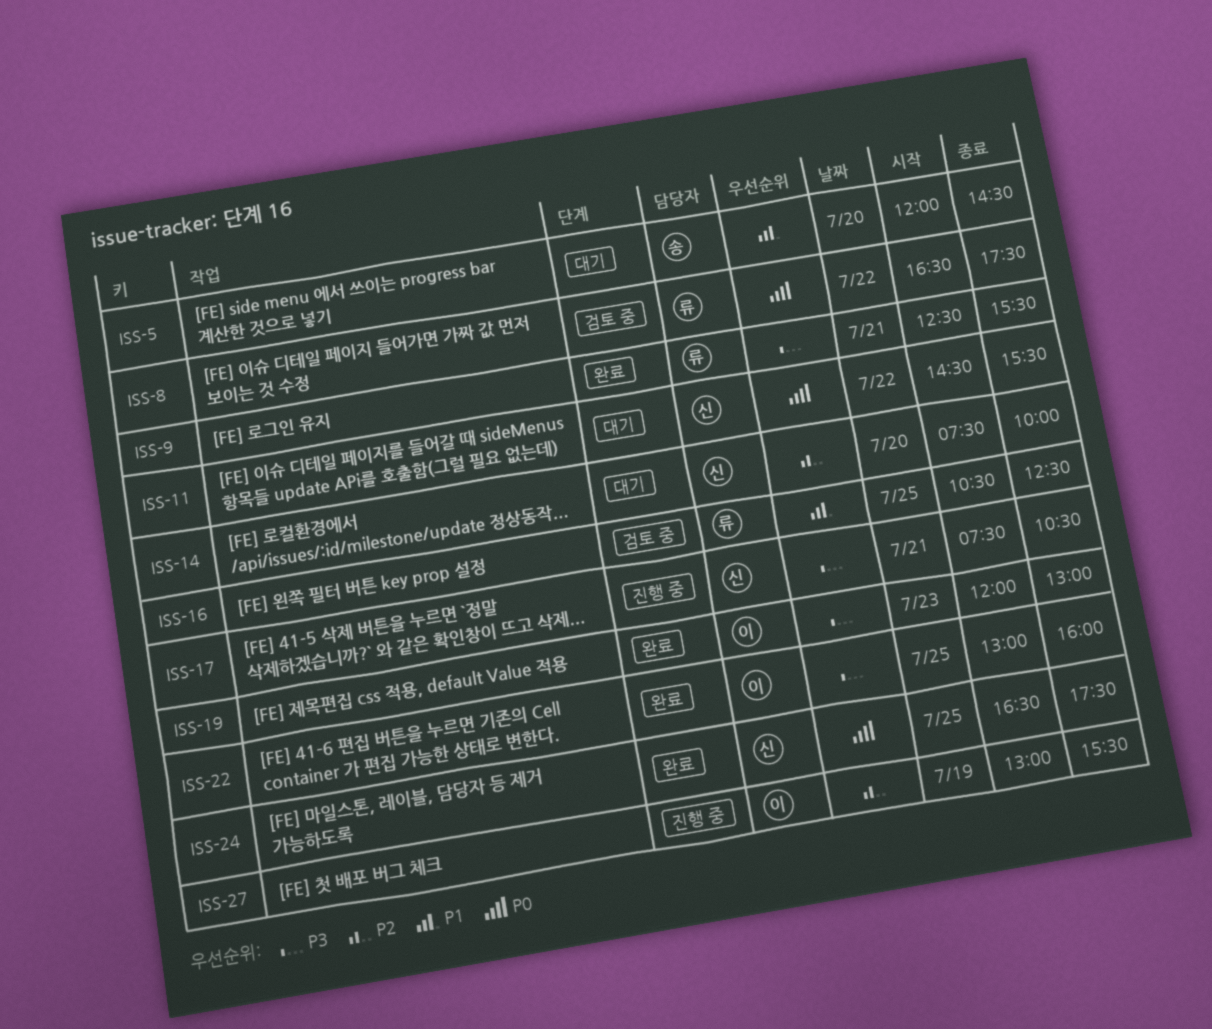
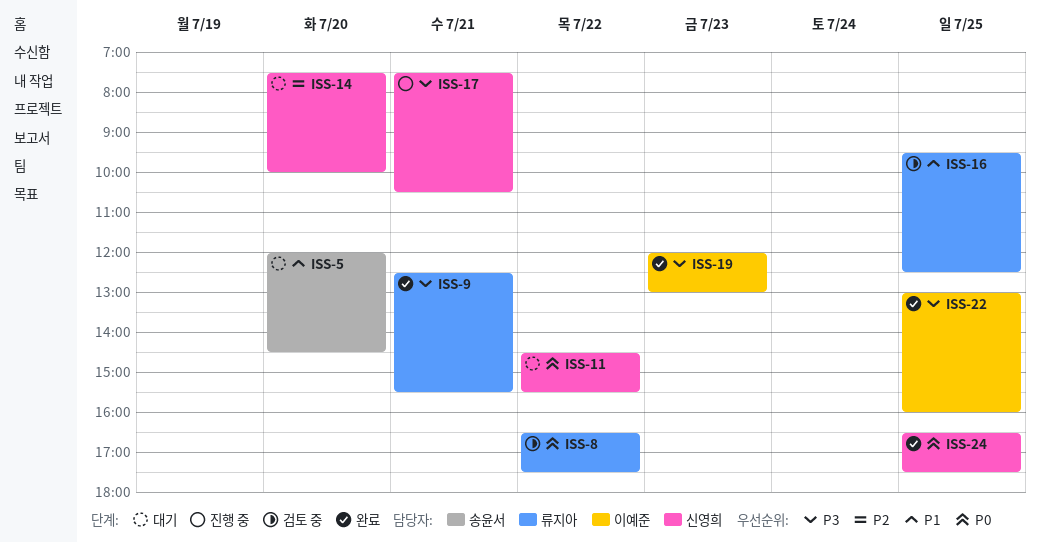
ISS-16, begins: 10:30 -> 09:30
ISS-27: present -> none

